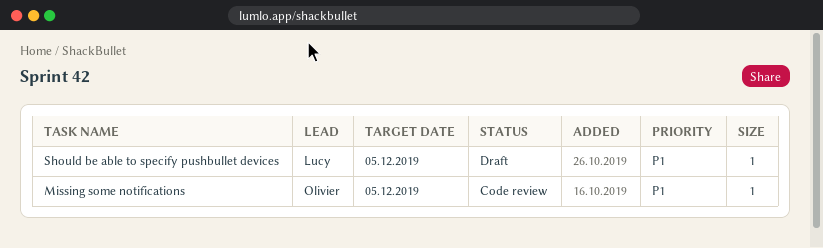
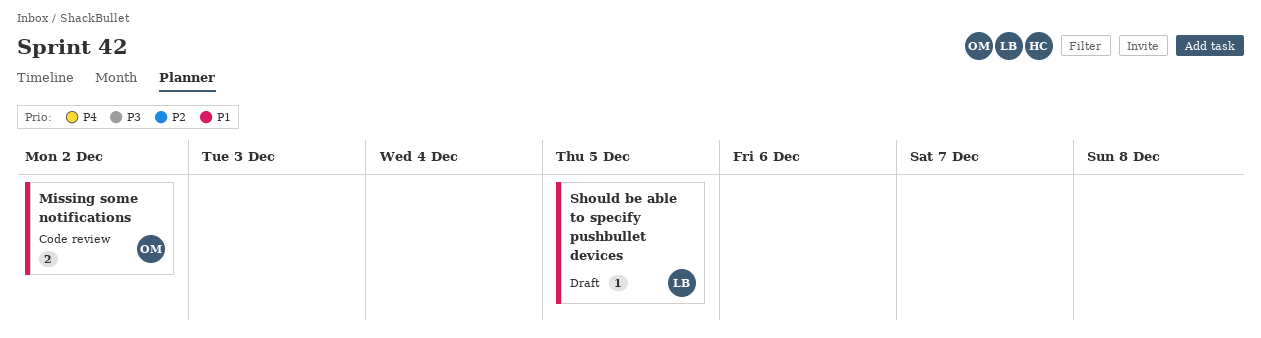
Missing some notifications, estimate: 1 -> 2
Missing some notifications, due: Dec 5 -> Dec 2

